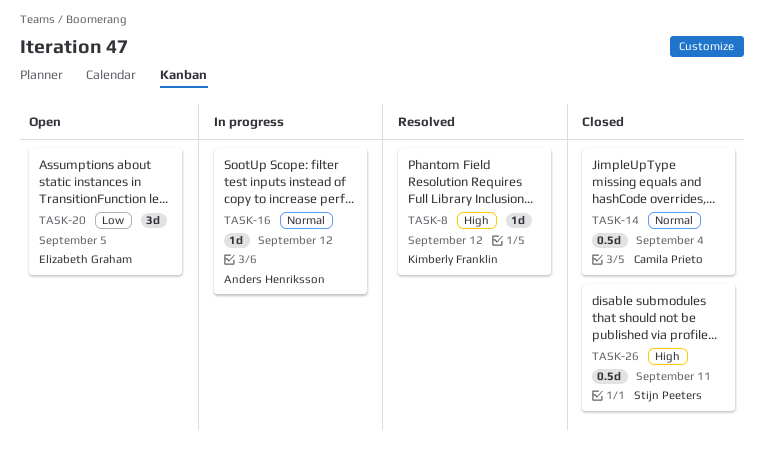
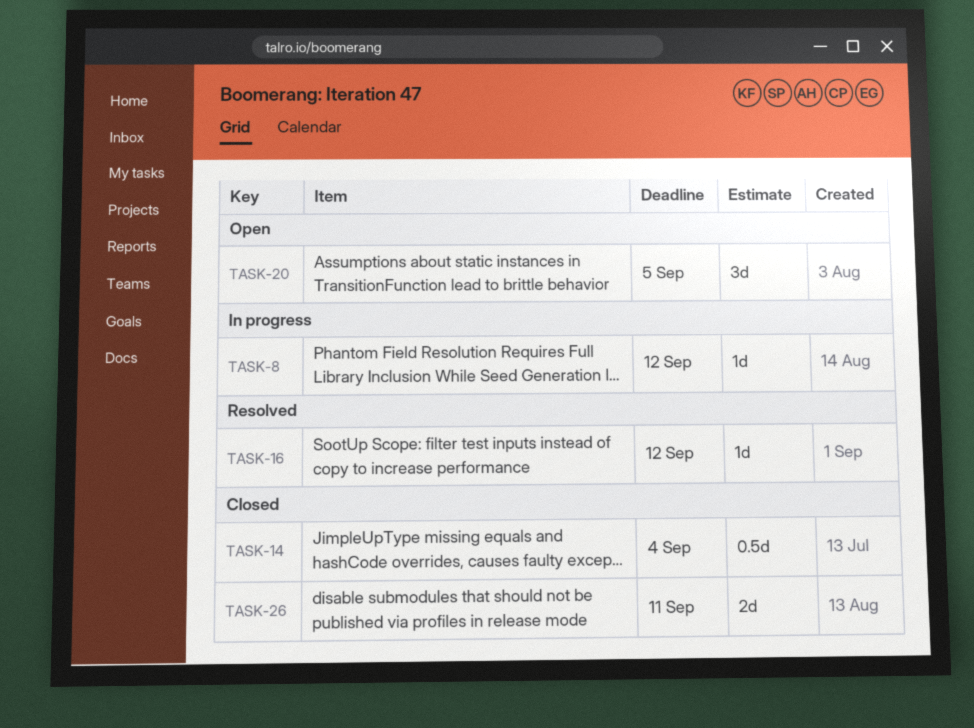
TASK-8, status: Resolved -> In progress
TASK-16, status: In progress -> Resolved
TASK-26, estimate: 0.5d -> 2d

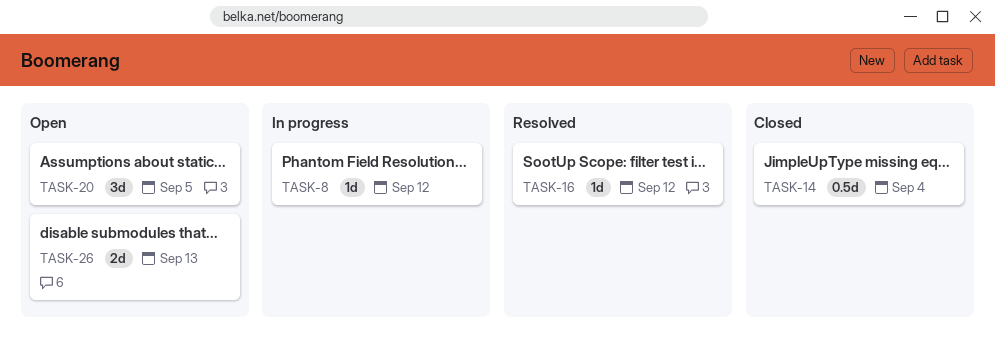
TASK-26, status: Closed -> Open
TASK-26, due: Sep 11 -> Sep 13

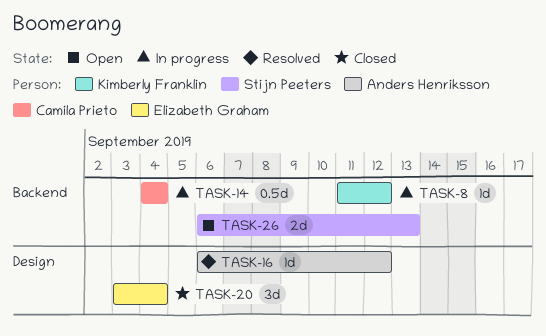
TASK-14, status: Closed -> In progress
TASK-20, status: Open -> Closed
TASK-20, due: Sep 5 -> Sep 4

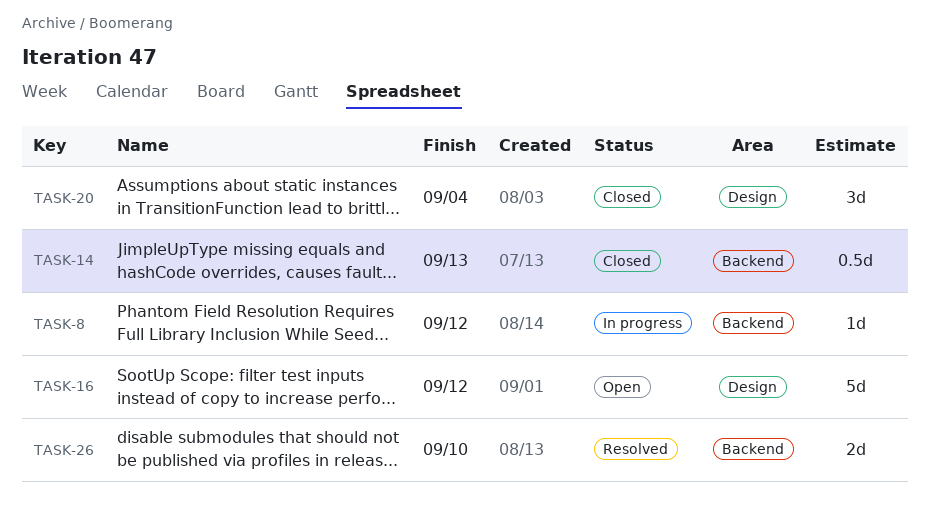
TASK-14, status: In progress -> Closed
TASK-14, due: Sep 4 -> Sep 13
TASK-16, status: Resolved -> Open
TASK-16, estimate: 1d -> 5d
TASK-26, status: Open -> Resolved
TASK-26, due: Sep 13 -> Sep 10

